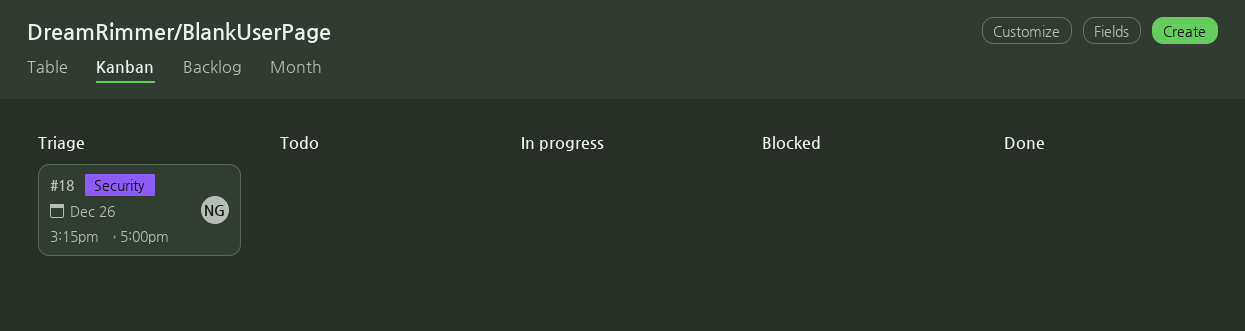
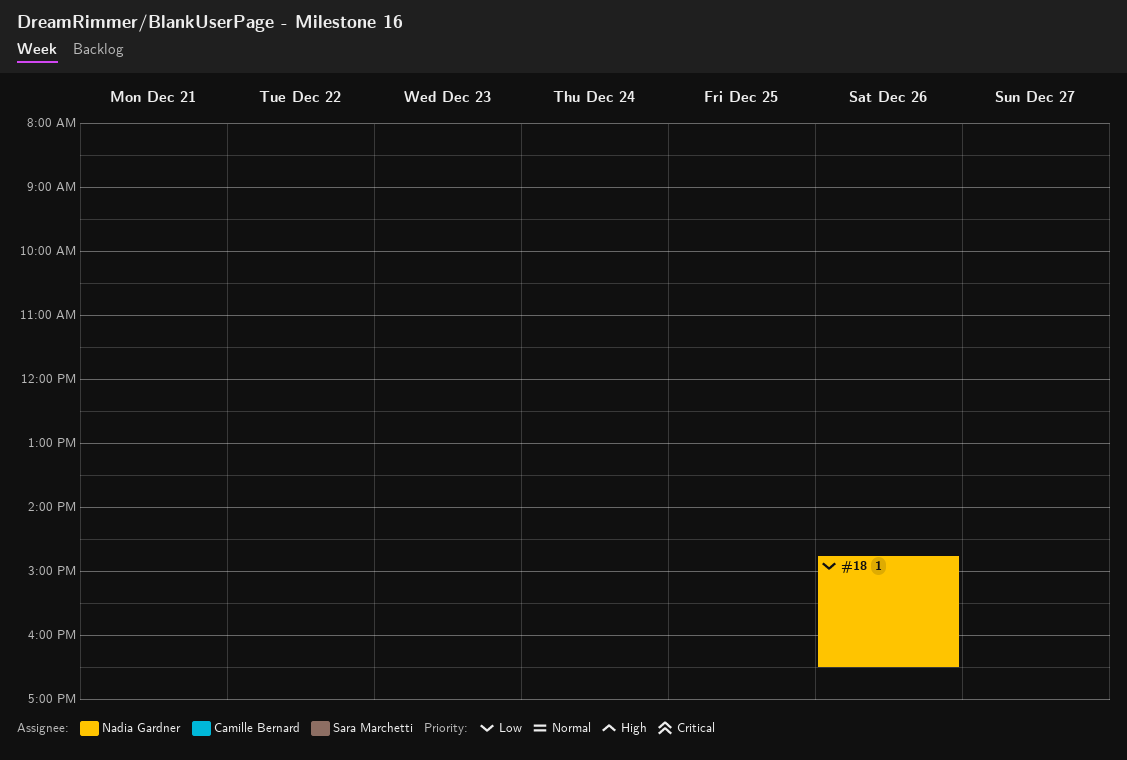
#18, begins: 15:15 -> 14:45
#18, ends: 17:00 -> 16:30

